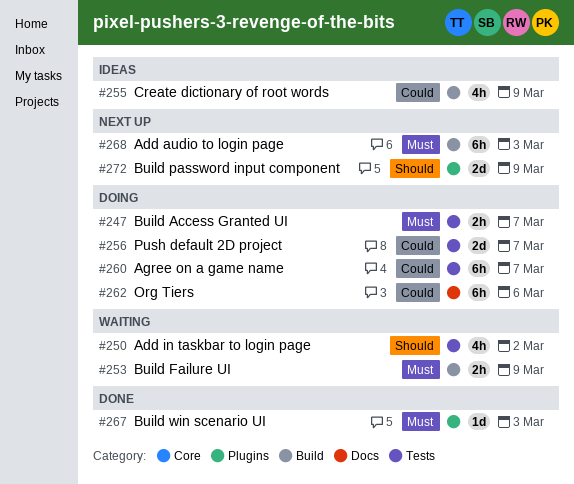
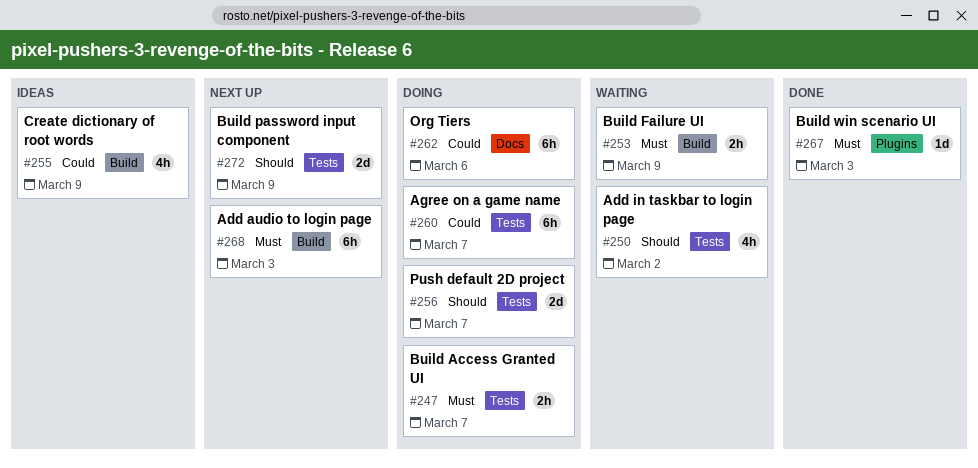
#256, priority: Could -> Should
#272, label: Plugins -> Tests

